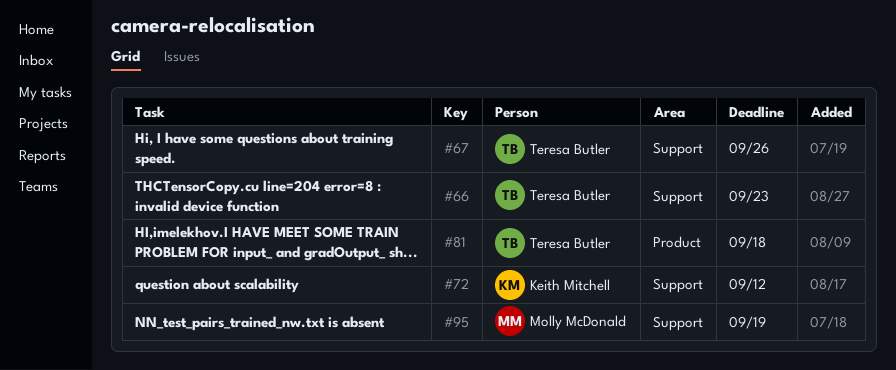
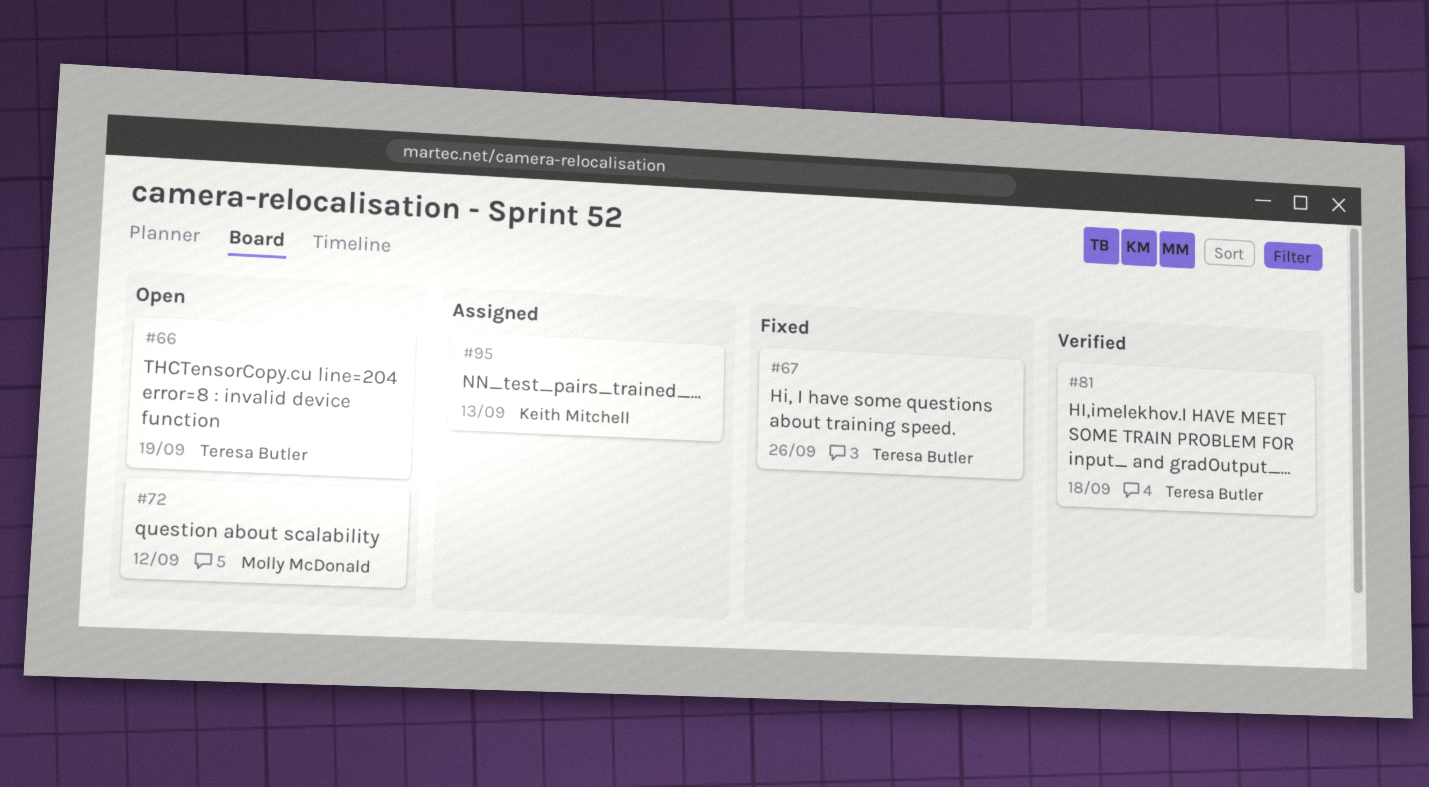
#66, due: Sep 23 -> Sep 19
#72, owner: Keith Mitchell -> Molly McDonald
#95, owner: Molly McDonald -> Keith Mitchell
#95, due: Sep 19 -> Sep 13

